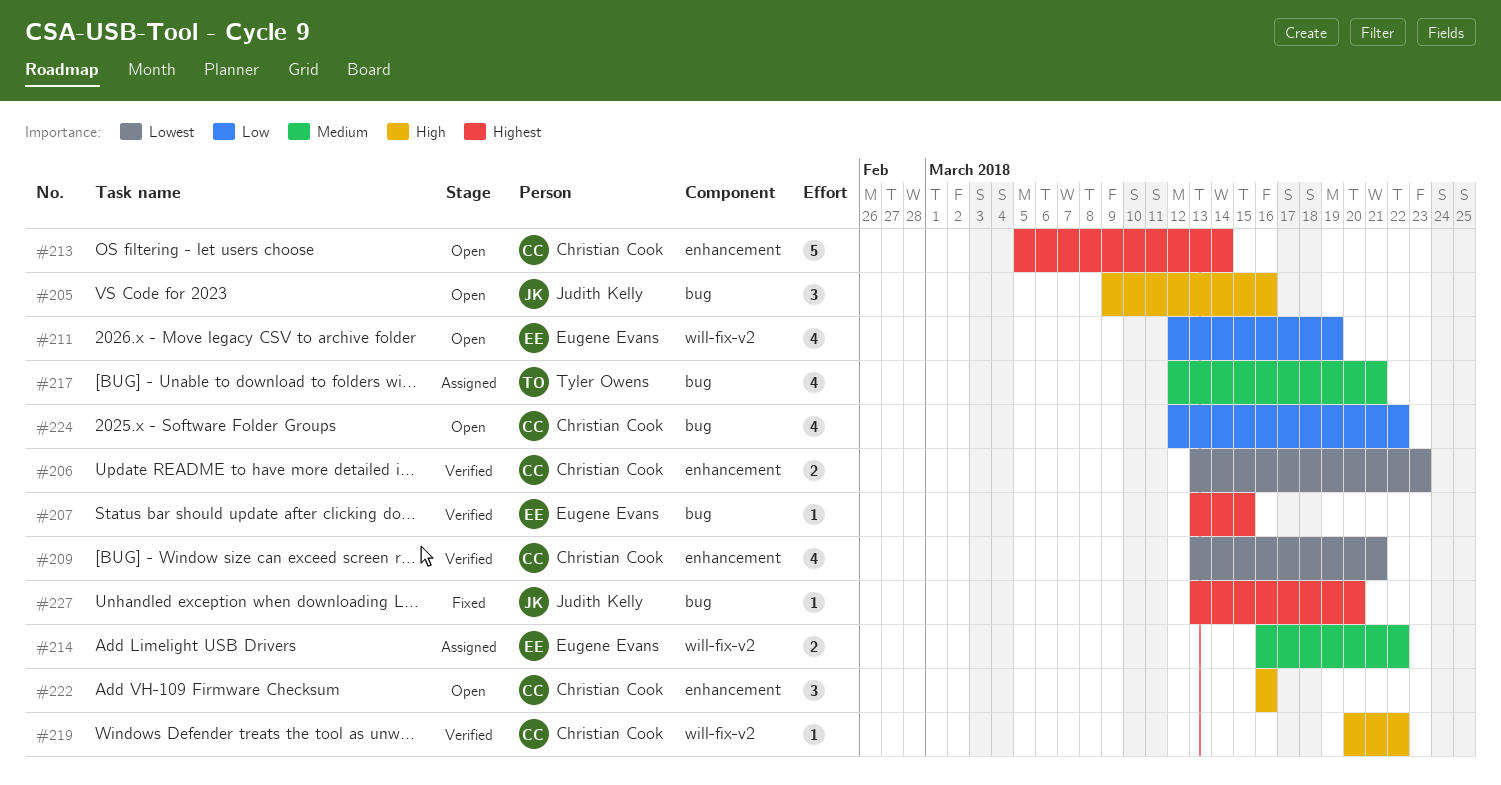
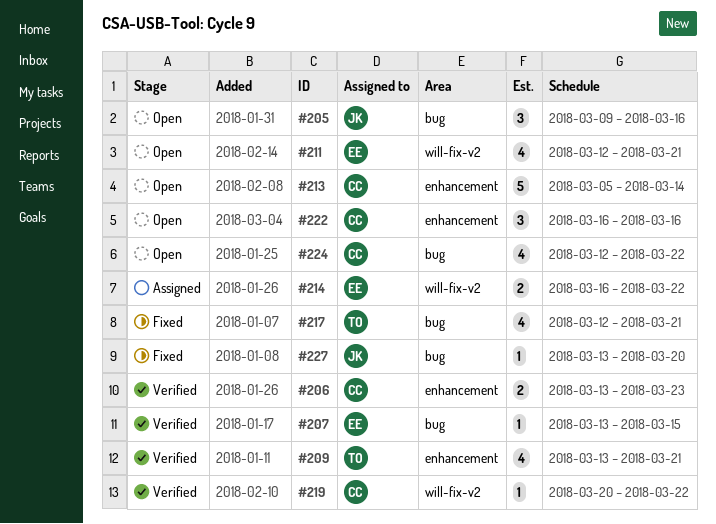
#209, owner: Christian Cook -> Tyler Owens
#211, due: Mar 19 -> Mar 21
#217, status: Assigned -> Fixed

